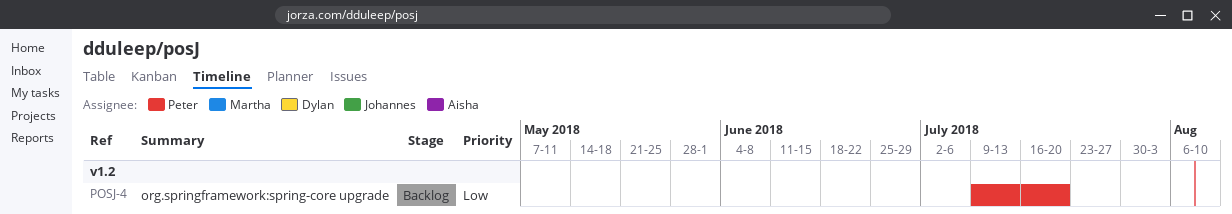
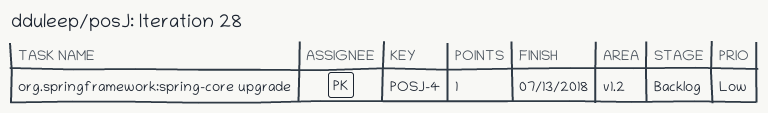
POSJ-4, due: Jul 20 -> Jul 13

